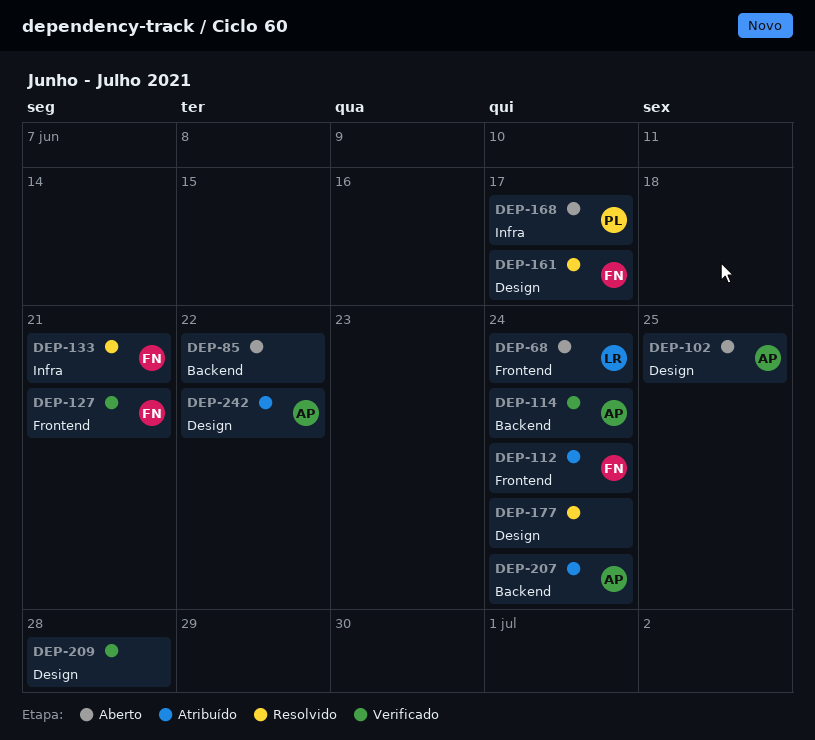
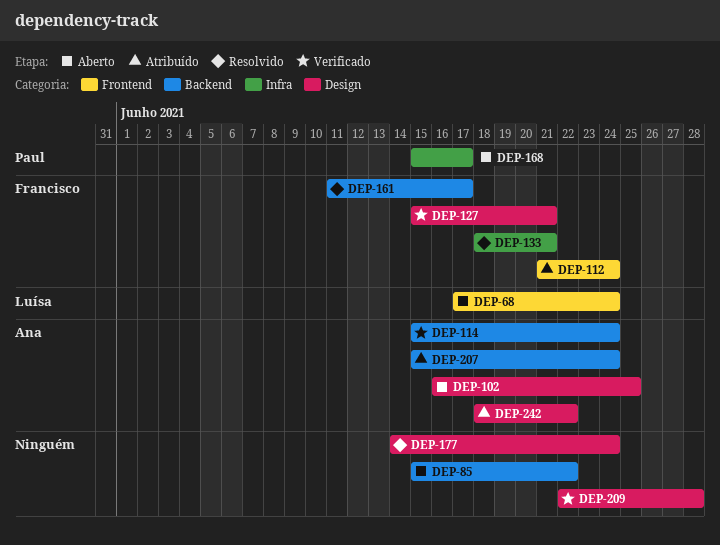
DEP-127, label: Frontend -> Design
DEP-161, label: Design -> Backend

